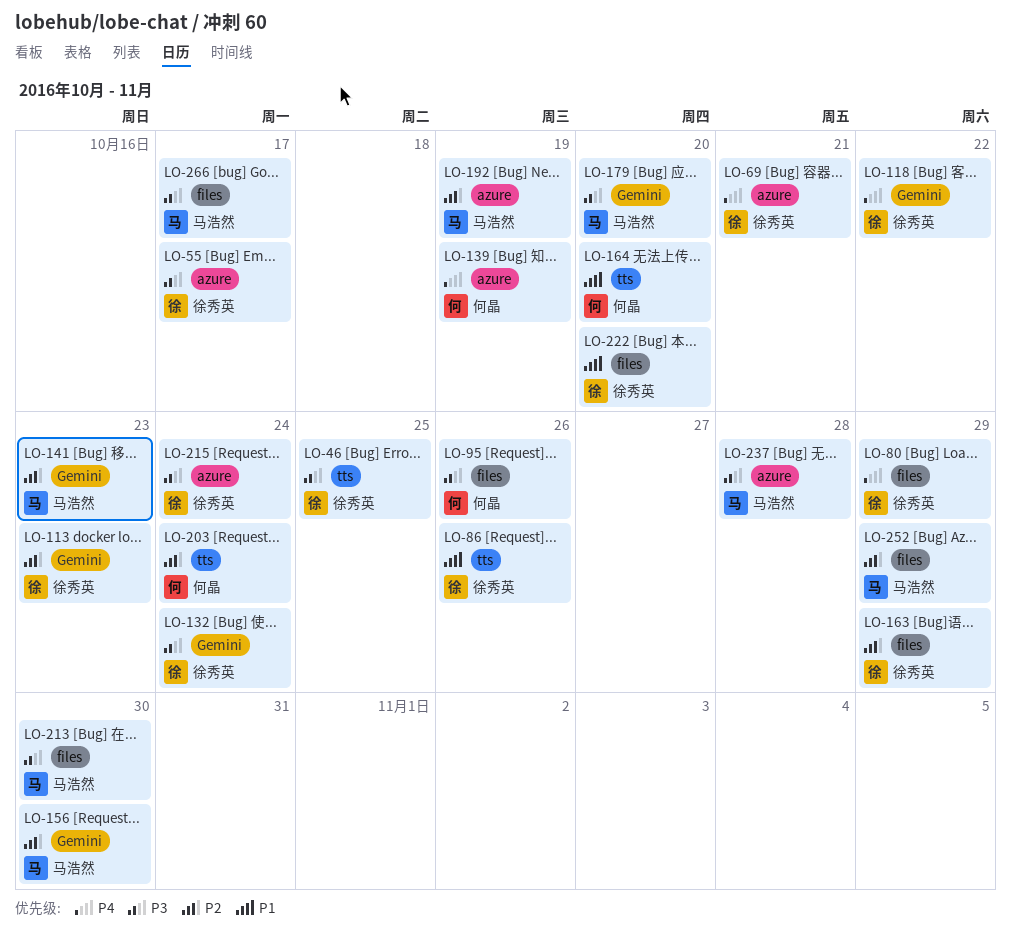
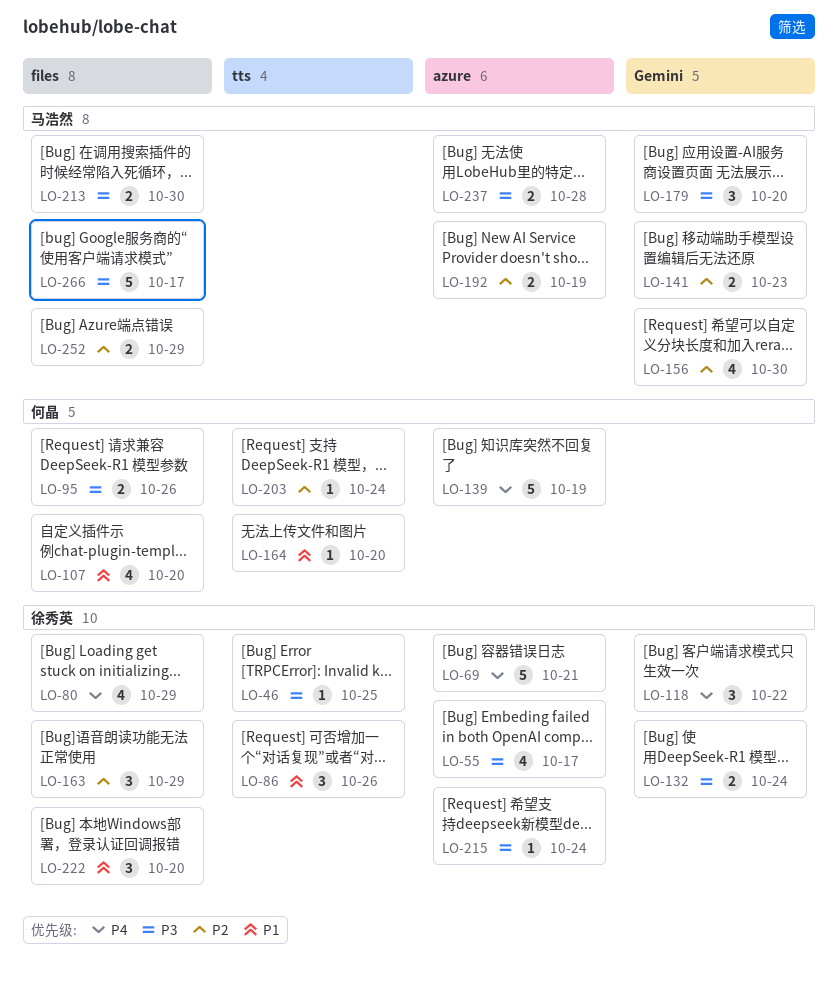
LO-107: none -> present
LO-113: present -> none

